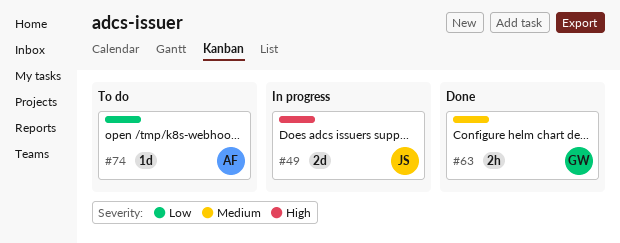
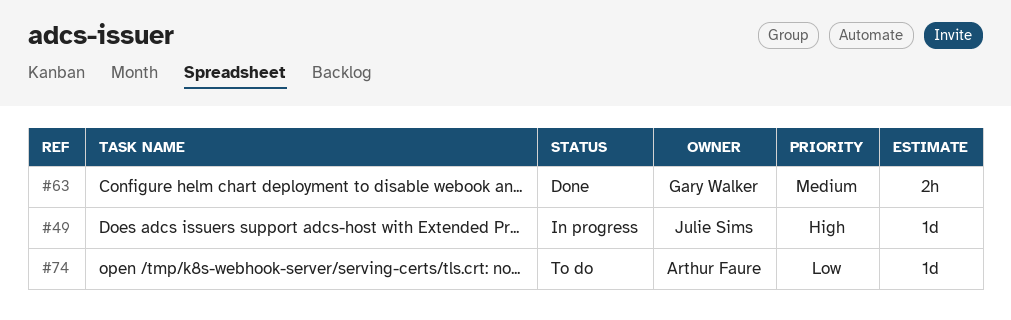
#49, estimate: 2d -> 1d

